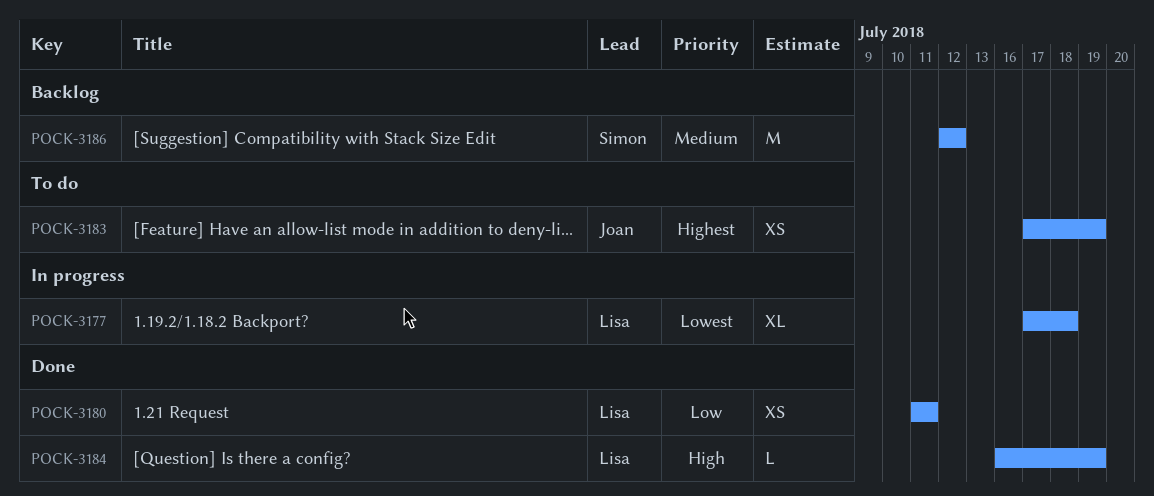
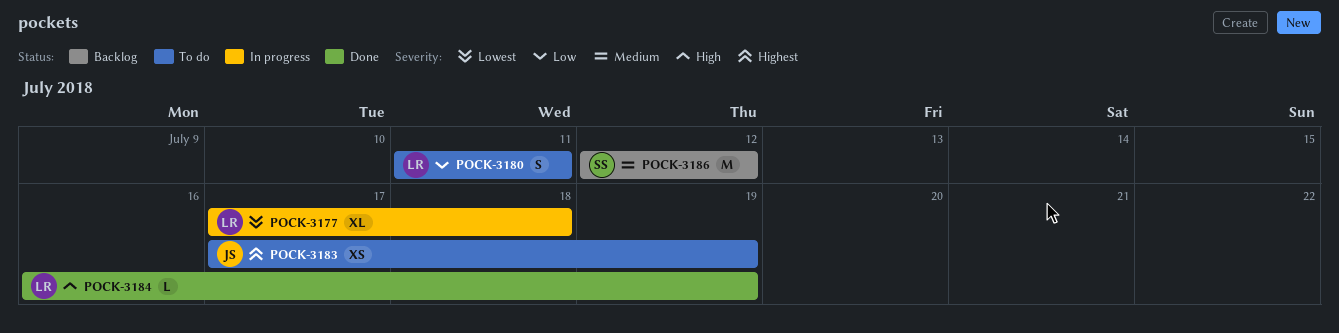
POCK-3180, status: Done -> To do
POCK-3180, estimate: XS -> S

